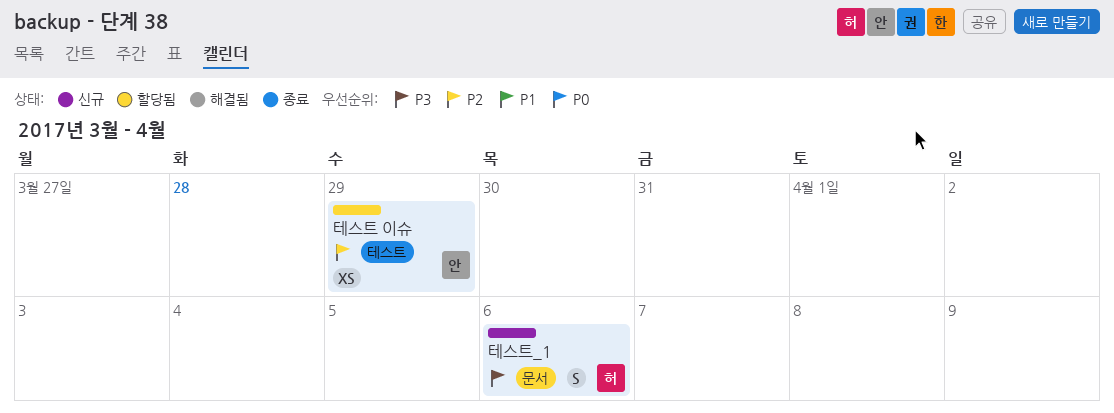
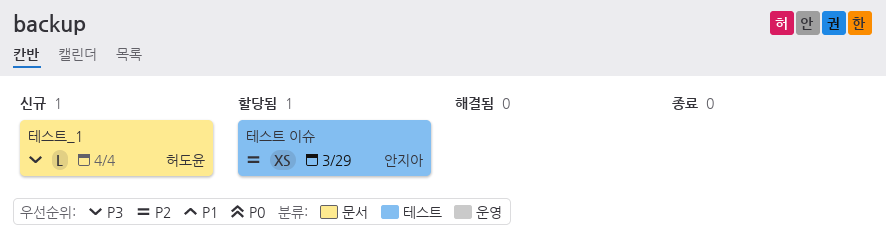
테스트_1, estimate: S -> L
테스트_1, due: Apr 6 -> Apr 4

